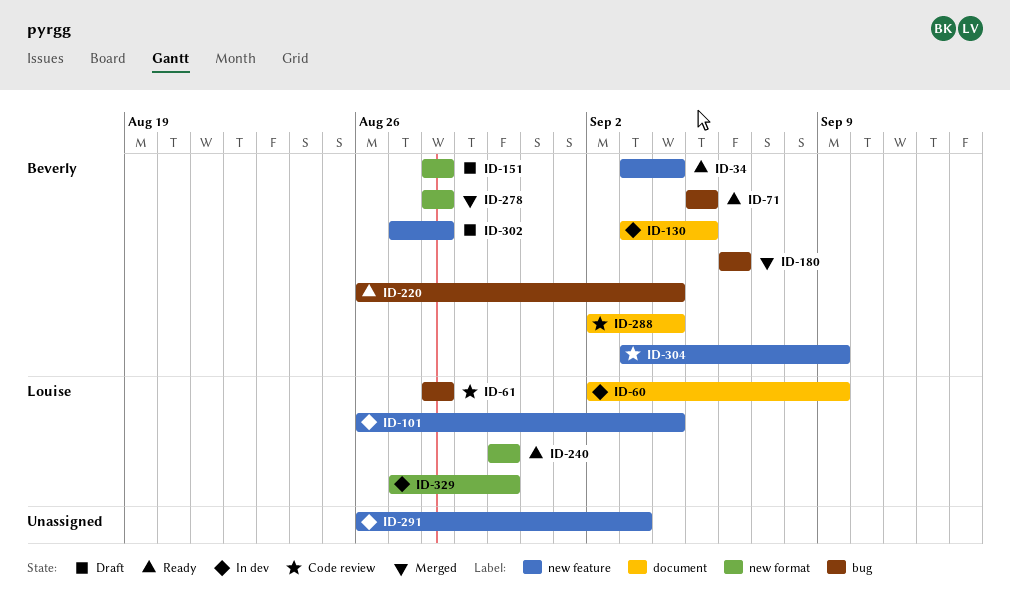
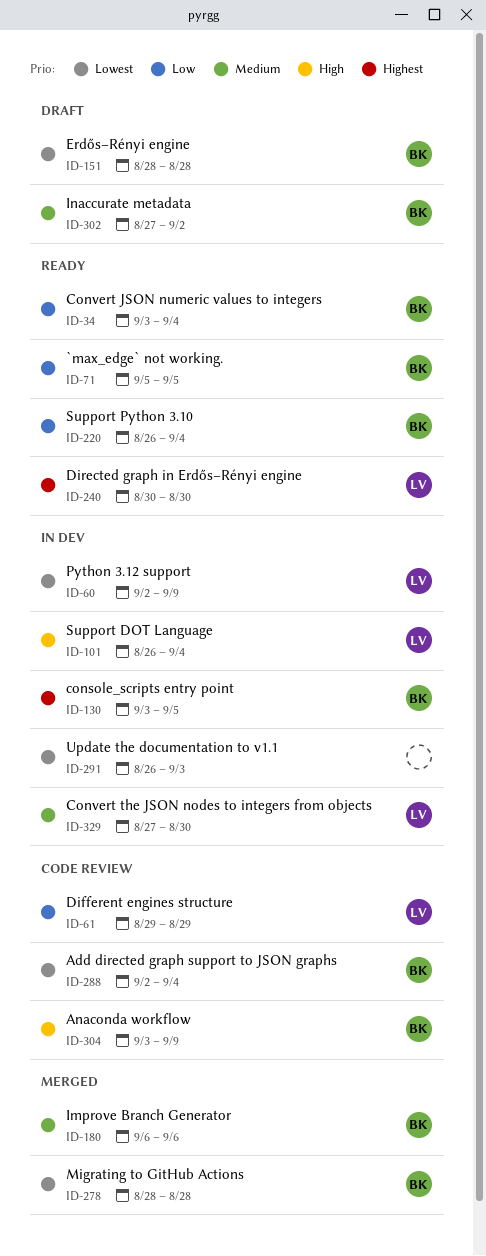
ID-61, start: Aug 28 -> Aug 29
ID-61, due: Aug 28 -> Aug 29
ID-302, due: Aug 28 -> Sep 2

